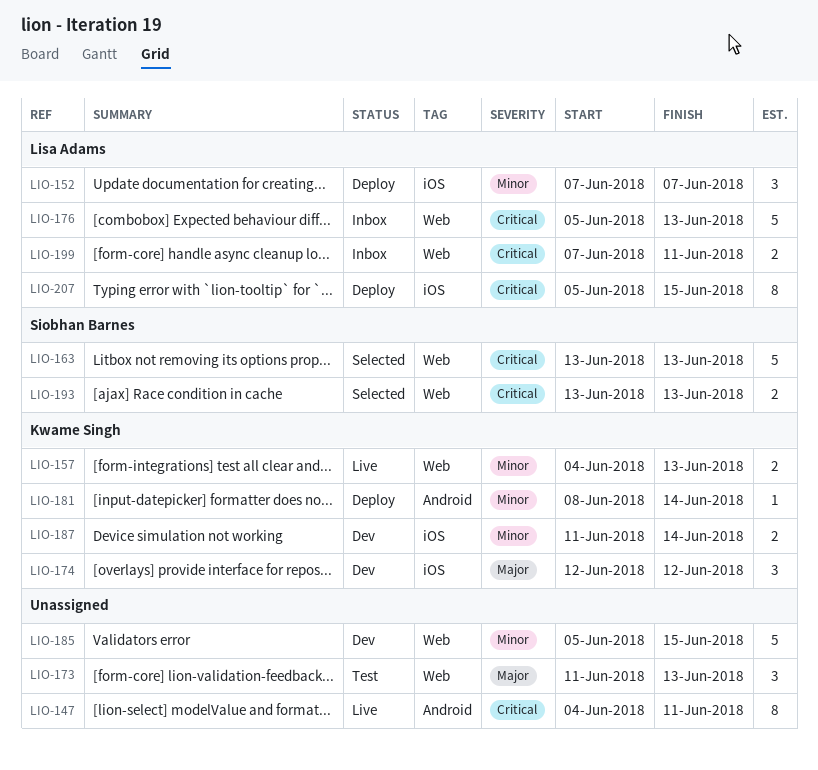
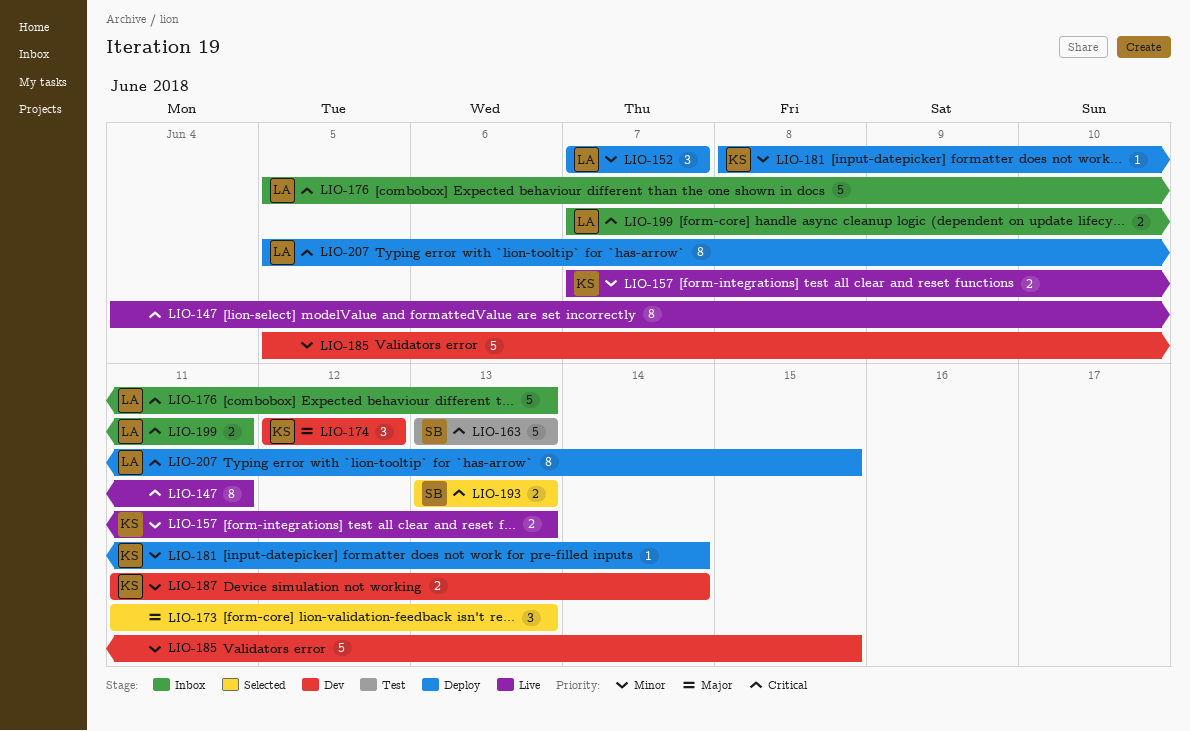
LIO-157, start: Jun 4 -> Jun 7
LIO-163, status: Selected -> Test
LIO-173, status: Test -> Selected

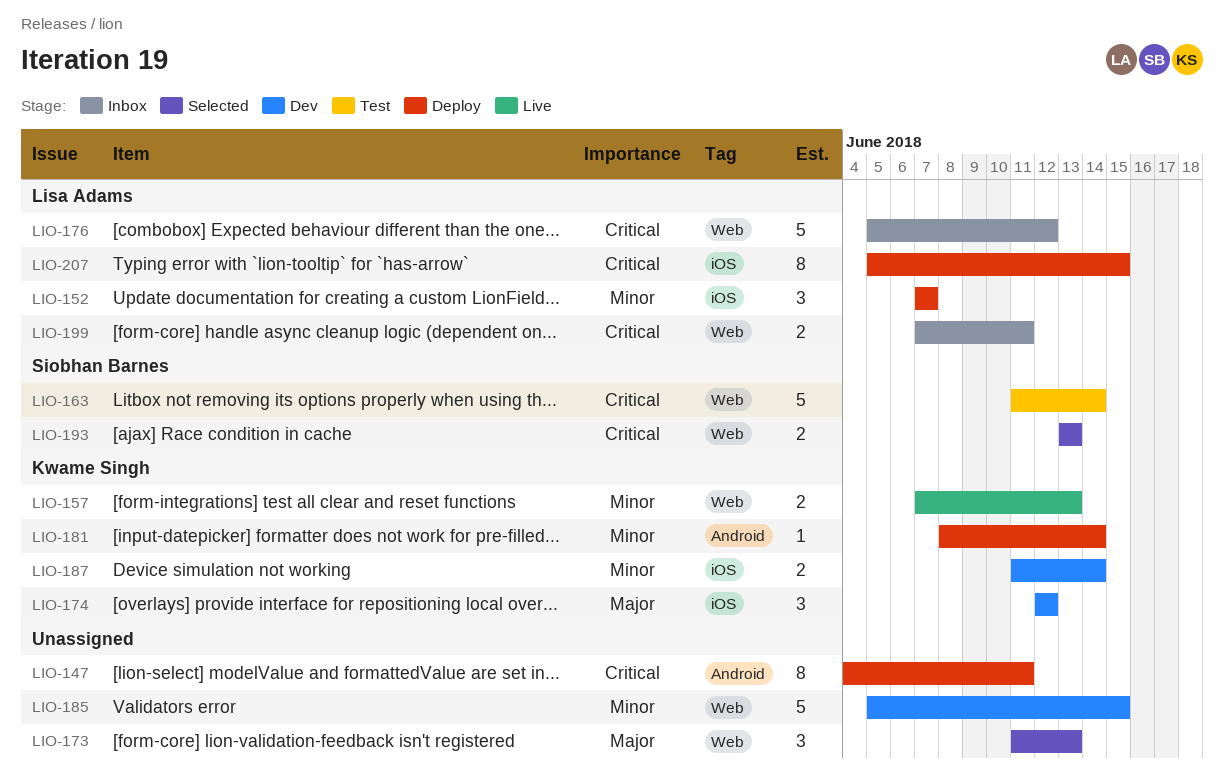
LIO-147, status: Live -> Deploy
LIO-163, start: Jun 13 -> Jun 11
LIO-163, due: Jun 13 -> Jun 14
LIO-176, due: Jun 13 -> Jun 12

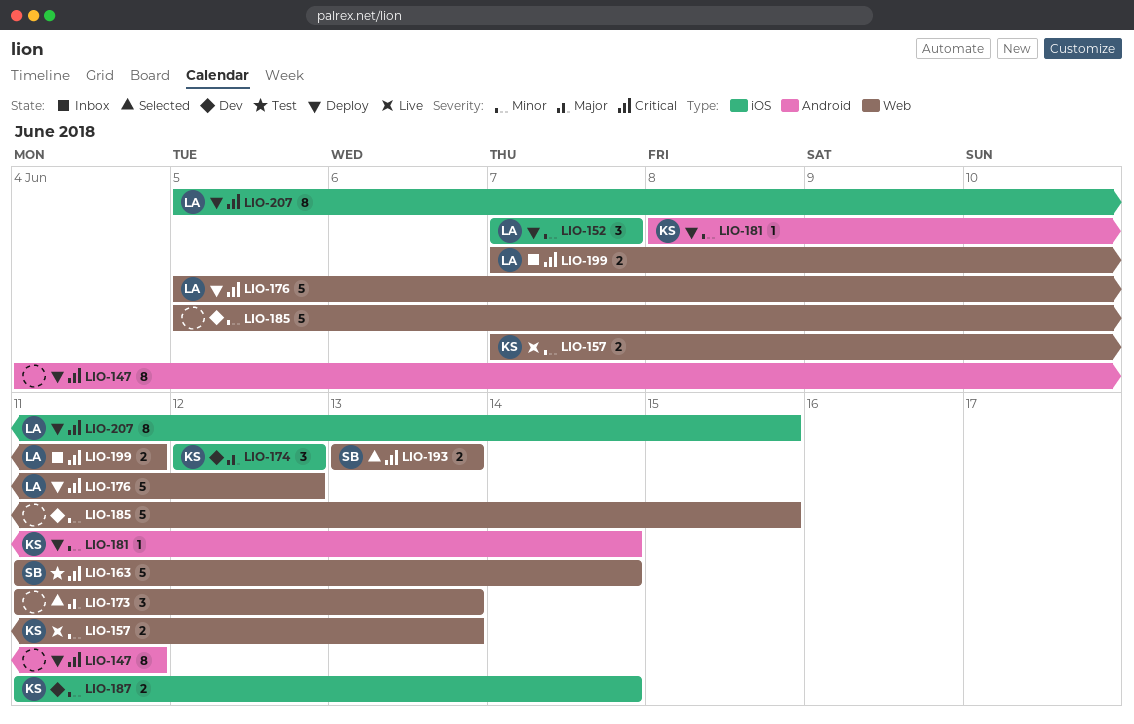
LIO-176, status: Inbox -> Deploy

